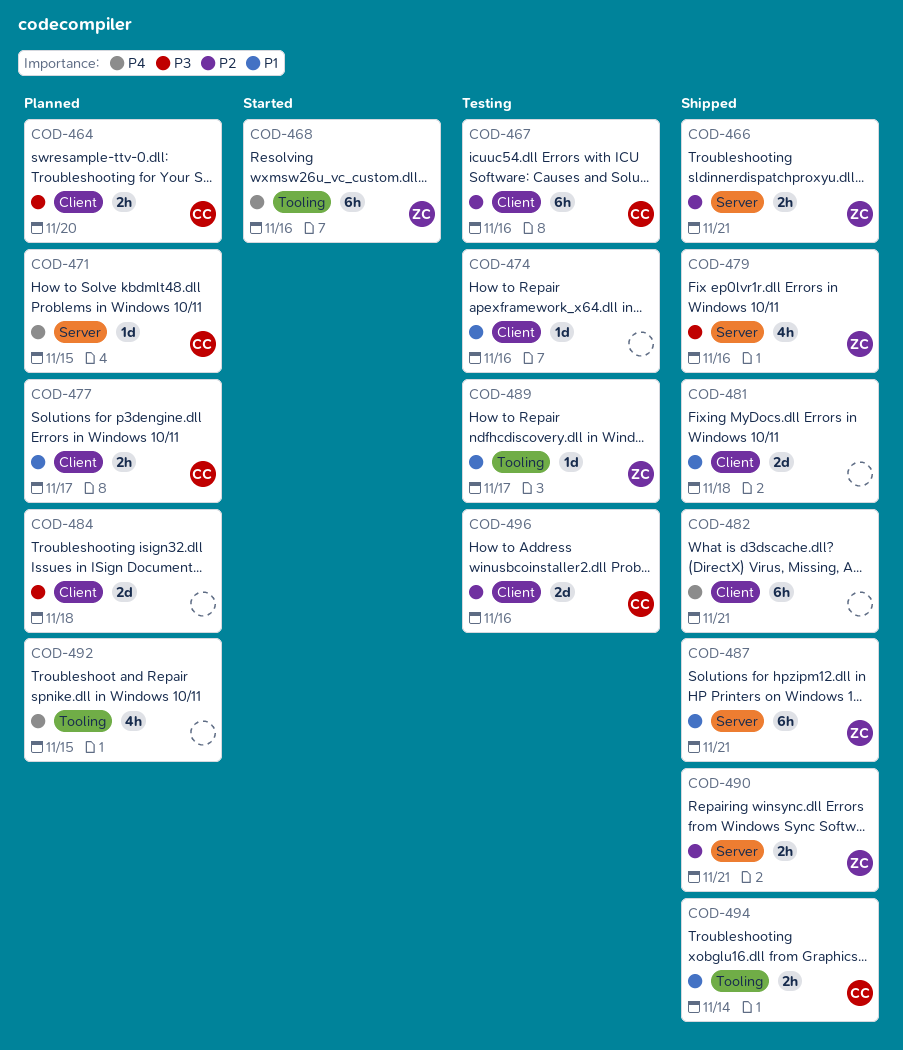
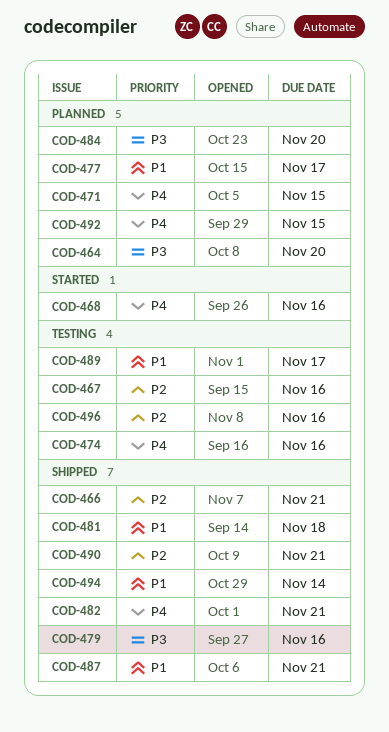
COD-474, priority: P1 -> P4
COD-484, due: Nov 18 -> Nov 20

